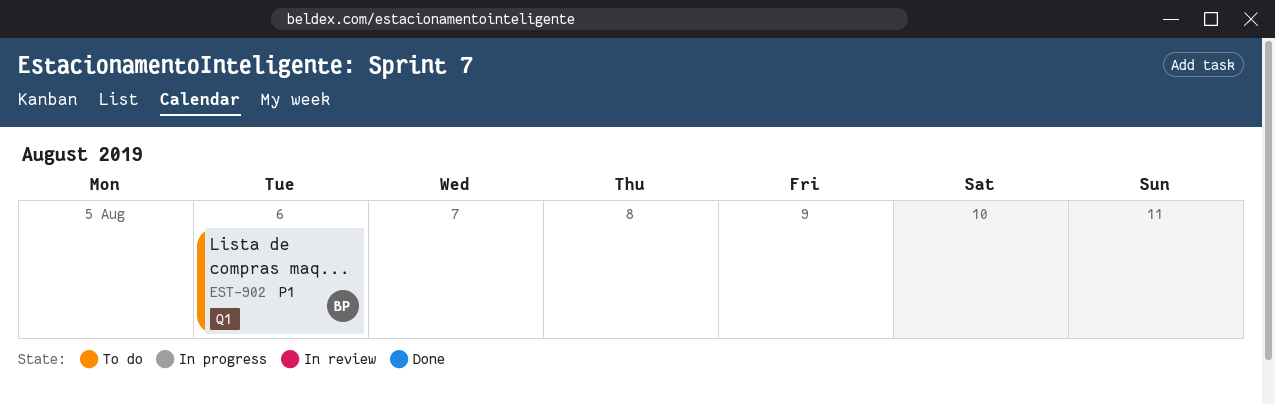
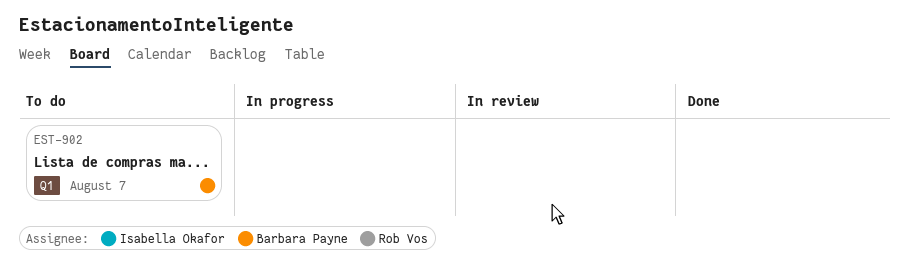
EST-902, due: Aug 6 -> Aug 7

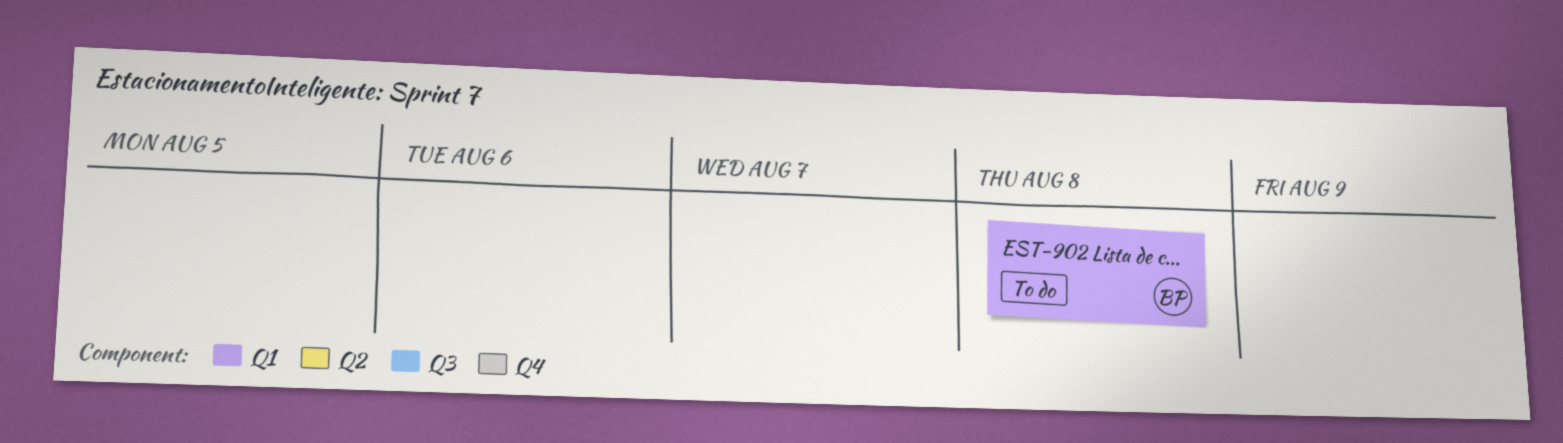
EST-902, due: Aug 7 -> Aug 8

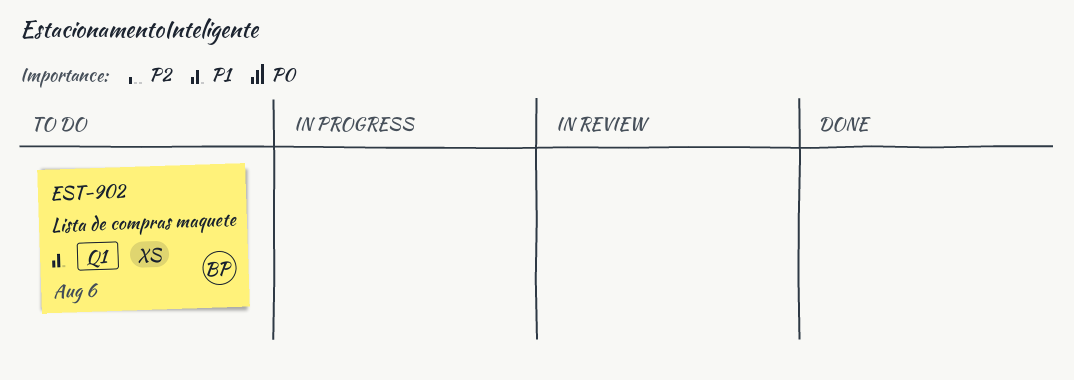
EST-902, due: Aug 8 -> Aug 6

